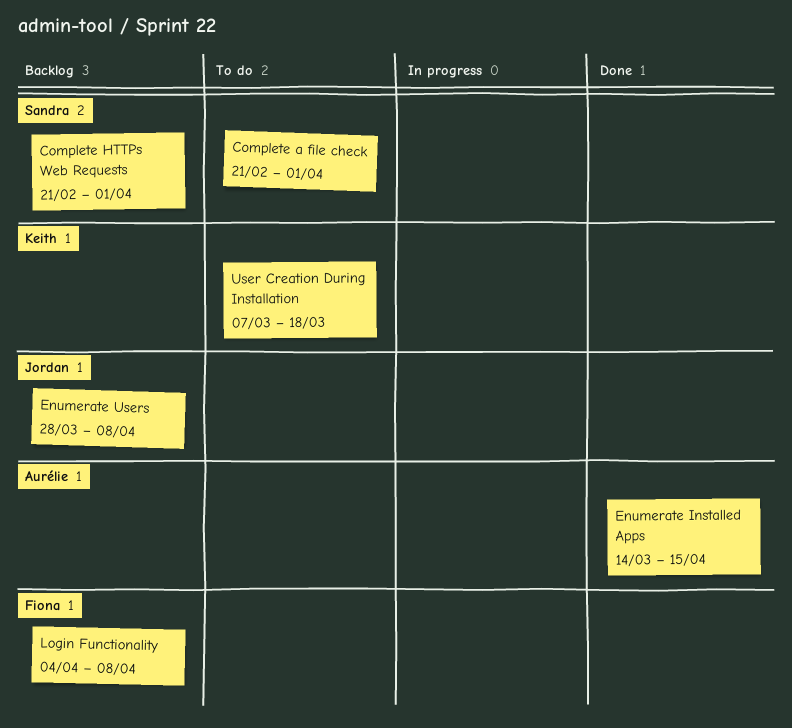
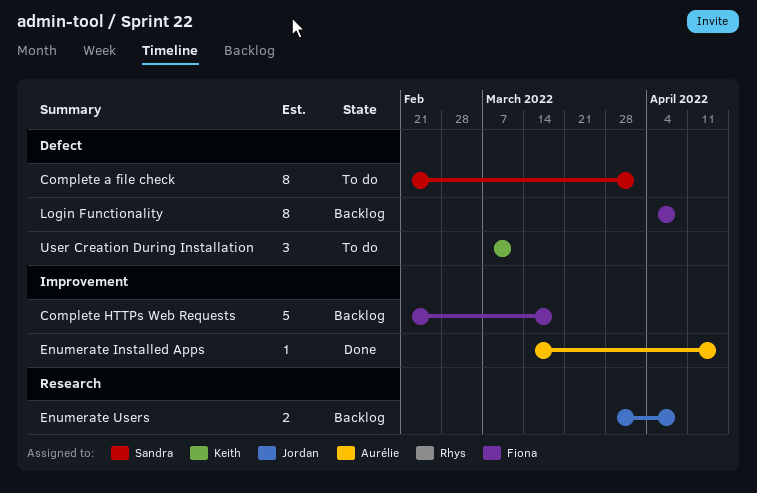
Complete HTTPs Web Requests, owner: Sandra -> Fiona
Complete HTTPs Web Requests, due: Apr 1 -> Mar 18
User Creation During Installation, due: Mar 18 -> Mar 11

